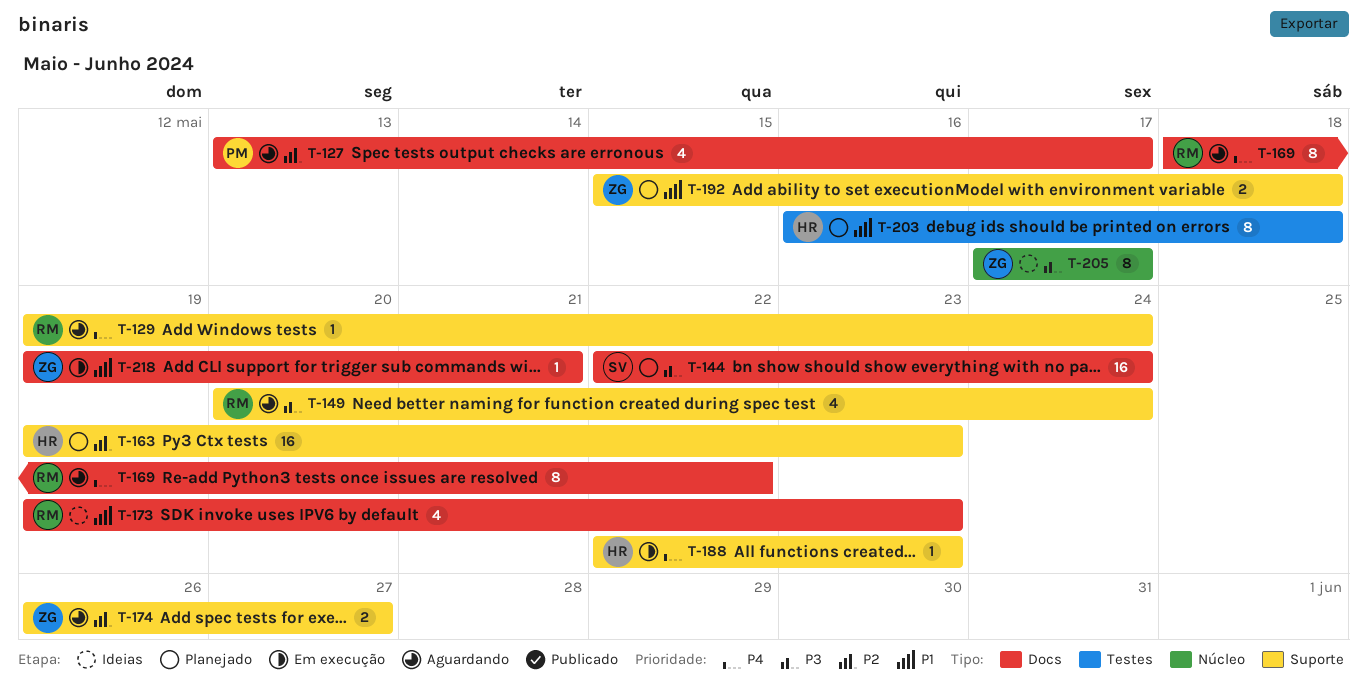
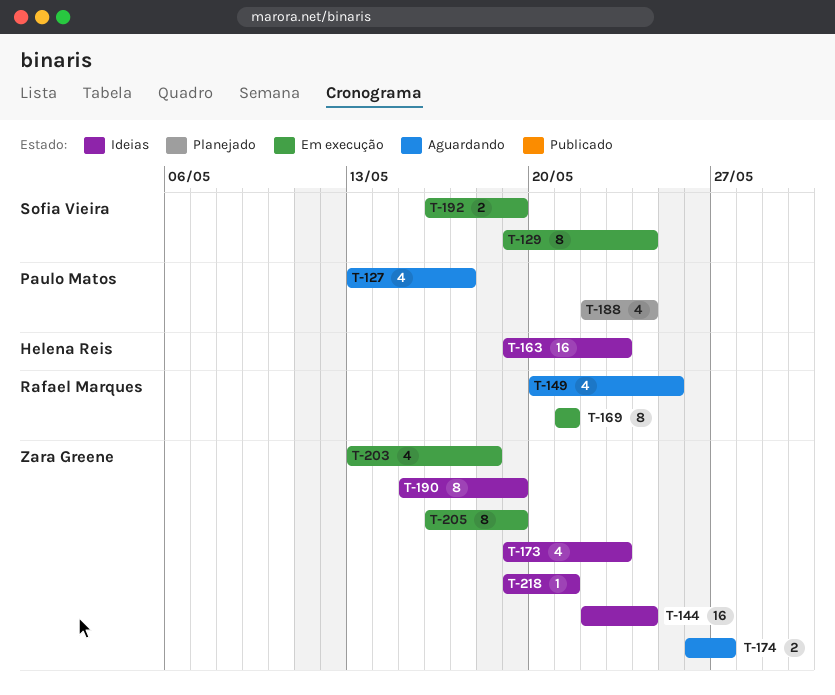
T-129, status: Aguardando -> Em execução
T-129, owner: Rafael Marques -> Sofia Vieira
T-129, estimate: 1 -> 8
T-144, status: Planejado -> Ideias
T-144, owner: Sofia Vieira -> Zara Greene
T-149, due: May 24 -> May 25
T-163, status: Planejado -> Ideias
T-169, status: Aguardando -> Em execução
T-169, start: May 18 -> May 21
T-169, due: May 22 -> May 21
T-173, owner: Rafael Marques -> Zara Greene
T-188, status: Em execução -> Planejado
T-188, owner: Helena Reis -> Paulo Matos
T-188, estimate: 1 -> 4
T-188, due: May 23 -> May 24
T-190: none -> present
T-192, status: Planejado -> Em execução
T-192, owner: Zara Greene -> Sofia Vieira
T-192, start: May 15 -> May 16
T-192, due: May 18 -> May 19
T-203, status: Planejado -> Em execução
T-203, owner: Helena Reis -> Zara Greene
T-203, estimate: 8 -> 4
T-203, start: May 16 -> May 13
T-205, status: Ideias -> Em execução
T-205, start: May 17 -> May 16
T-205, due: May 17 -> May 19
T-218, status: Em execução -> Ideias

